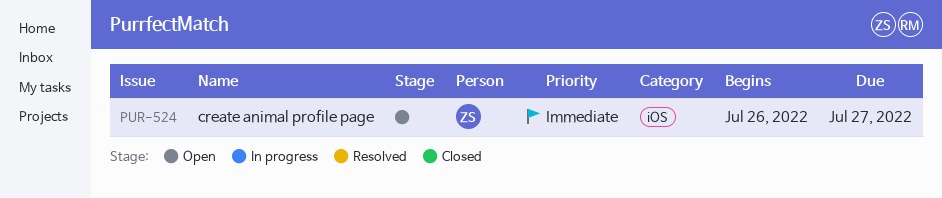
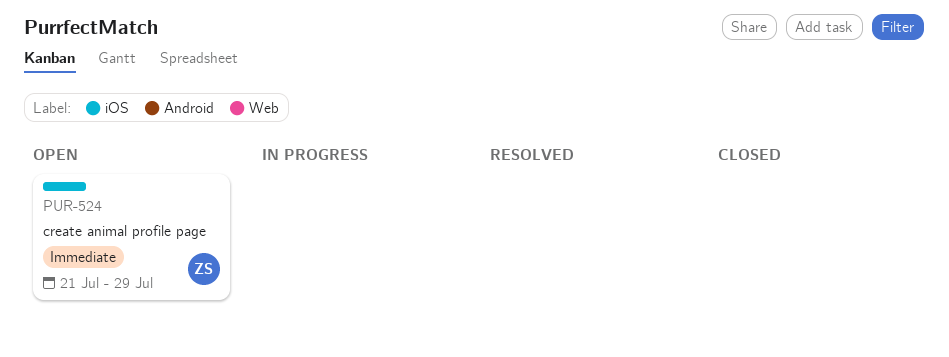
PUR-524, start: Jul 26 -> Jul 21
PUR-524, due: Jul 27 -> Jul 29

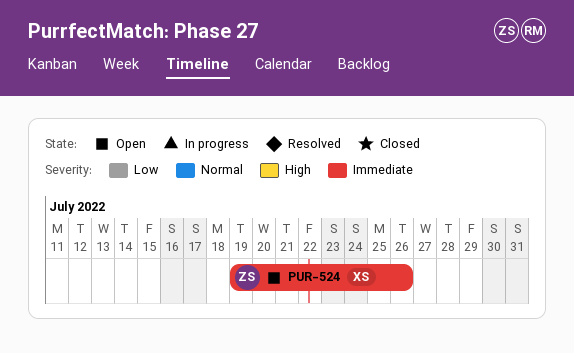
PUR-524, start: Jul 21 -> Jul 19
PUR-524, due: Jul 29 -> Jul 26

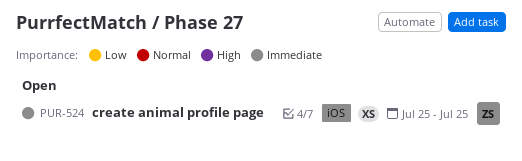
PUR-524, start: Jul 19 -> Jul 25
PUR-524, due: Jul 26 -> Jul 25

